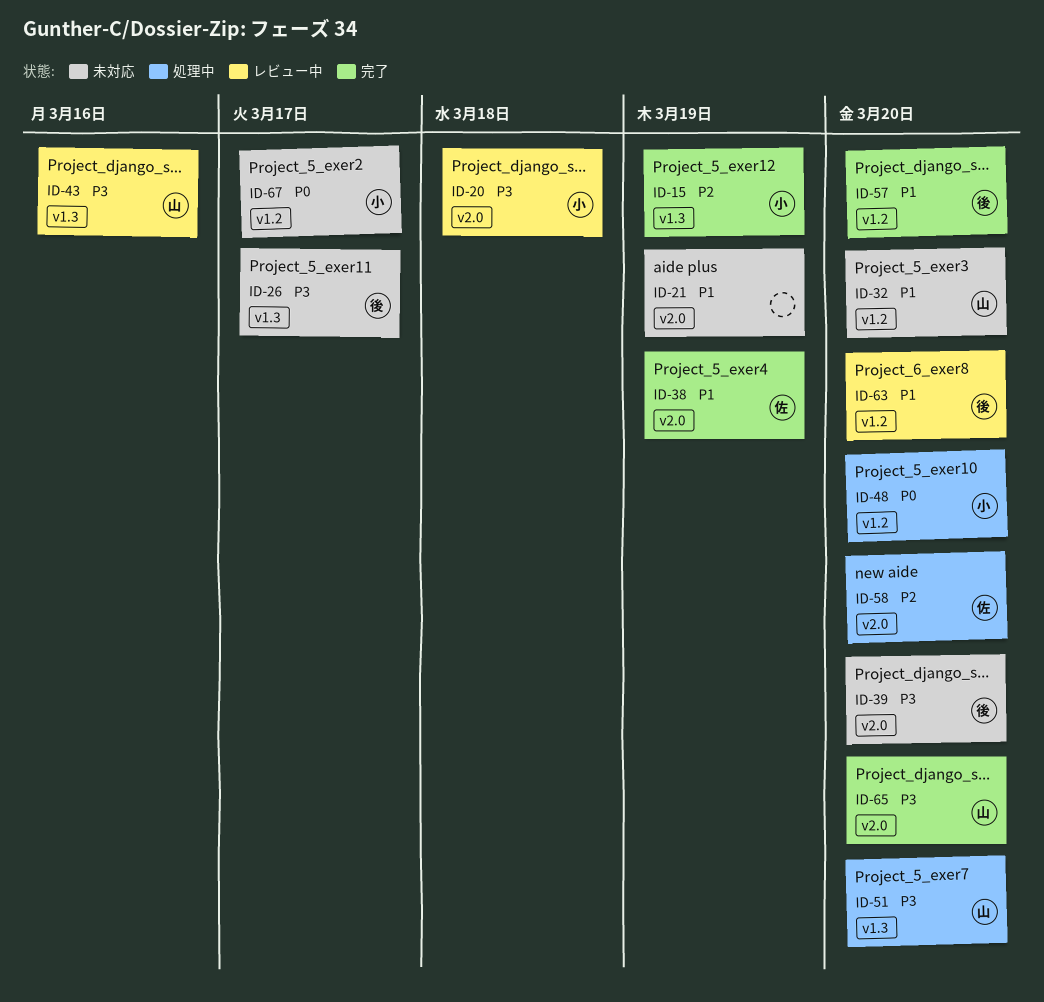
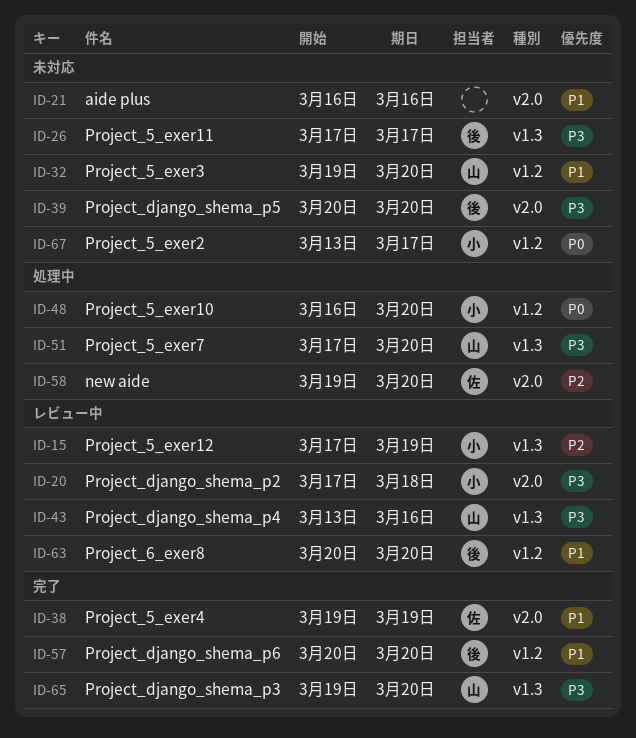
ID-15, status: 完了 -> レビュー中
ID-21, due: Mar 19 -> Mar 16
ID-65, label: v2.0 -> v1.3

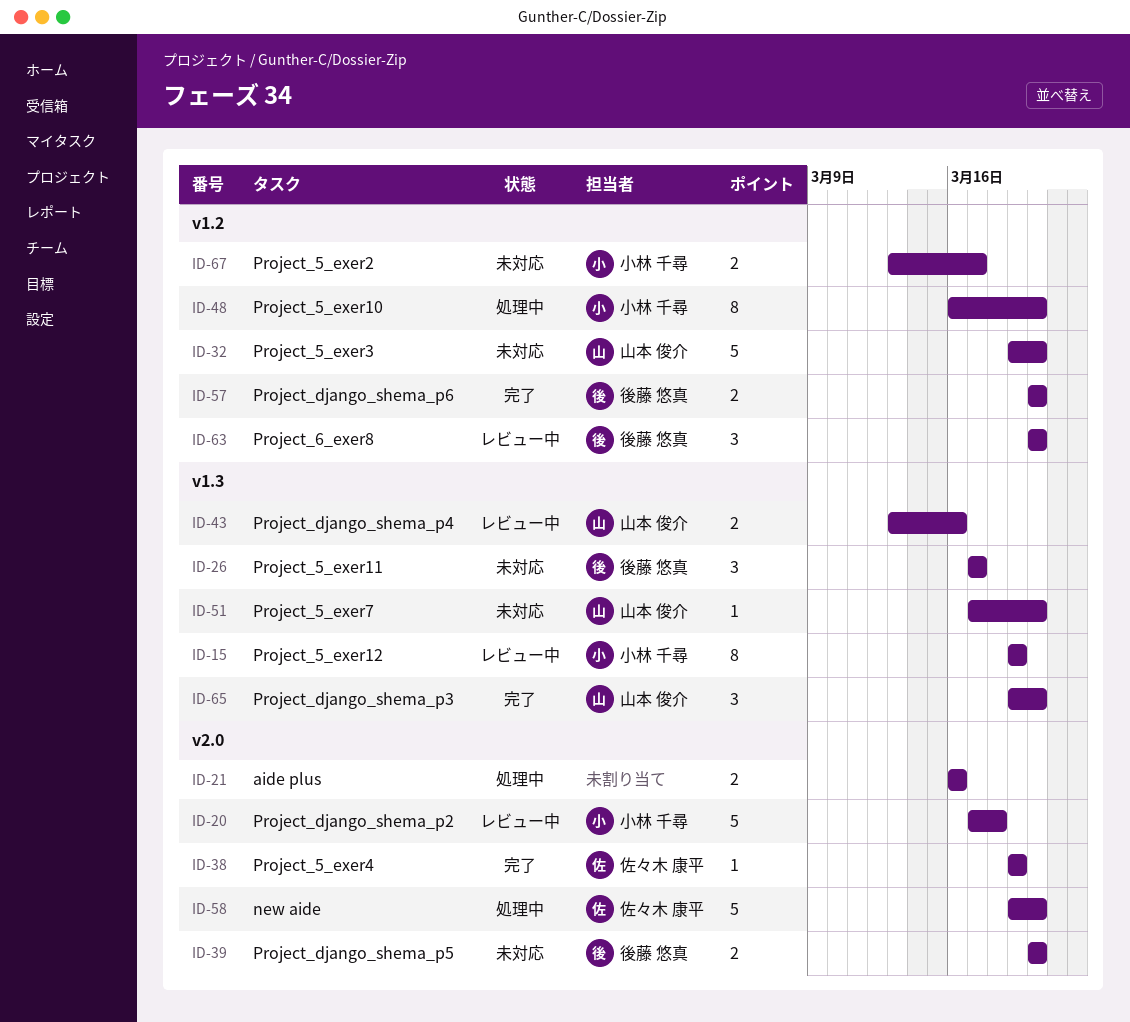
ID-15, start: Mar 17 -> Mar 19
ID-21, status: 未対応 -> 処理中
ID-51, status: 処理中 -> 未対応

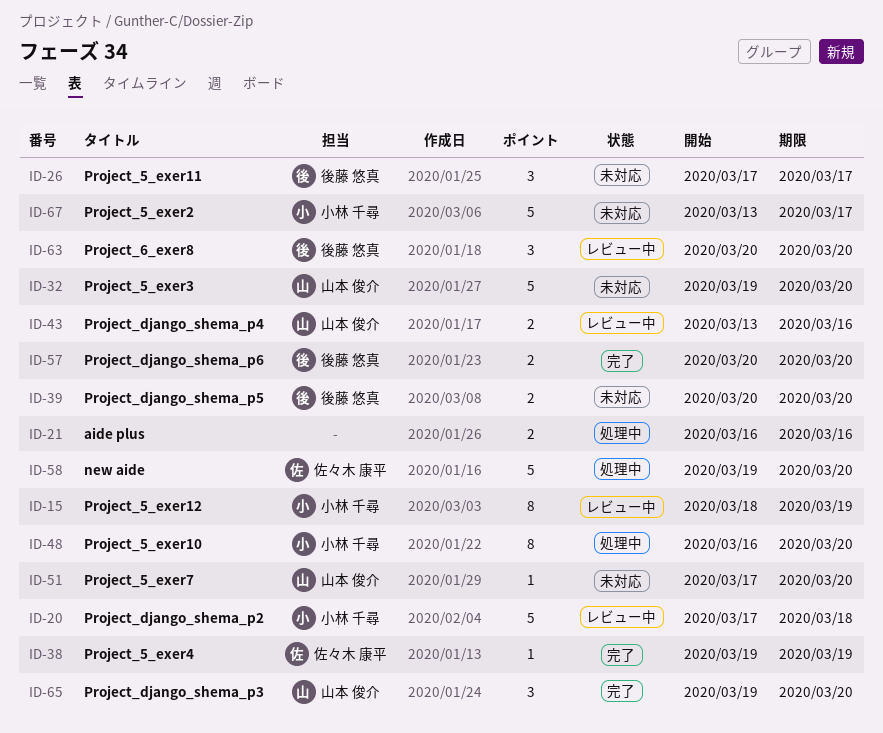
ID-15, start: Mar 19 -> Mar 18
ID-67, estimate: 2 -> 5

